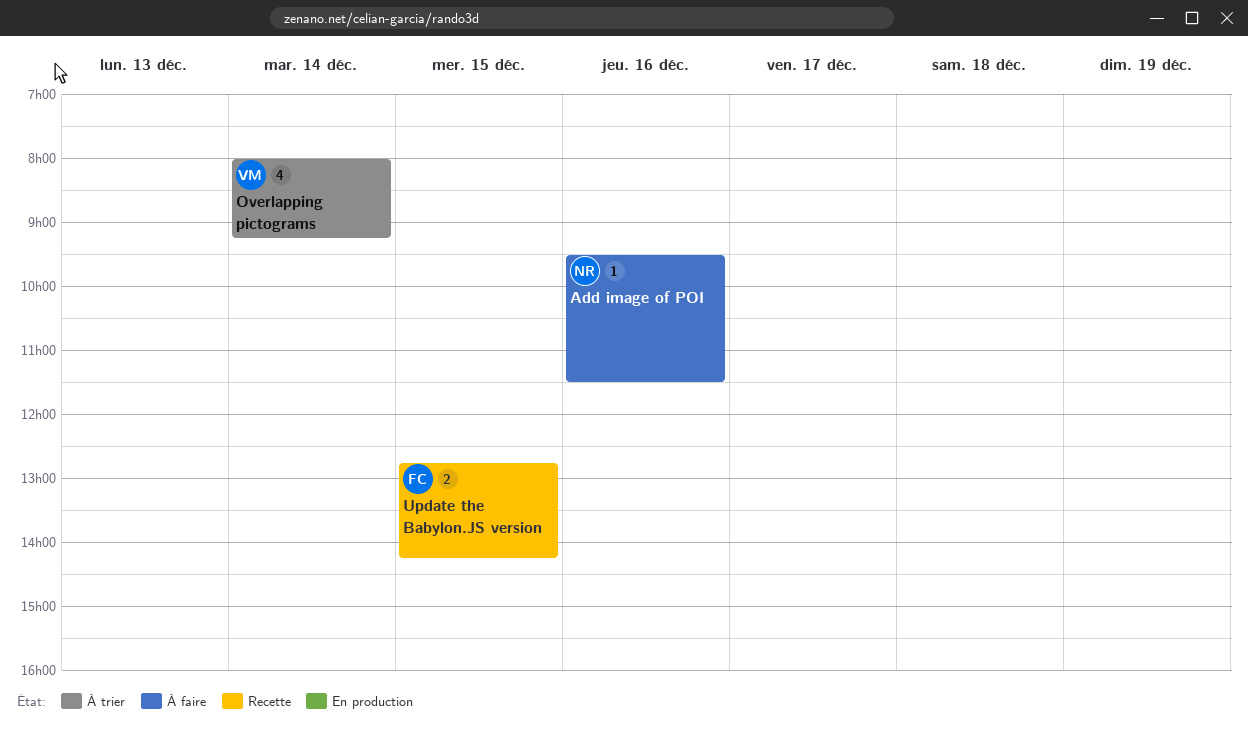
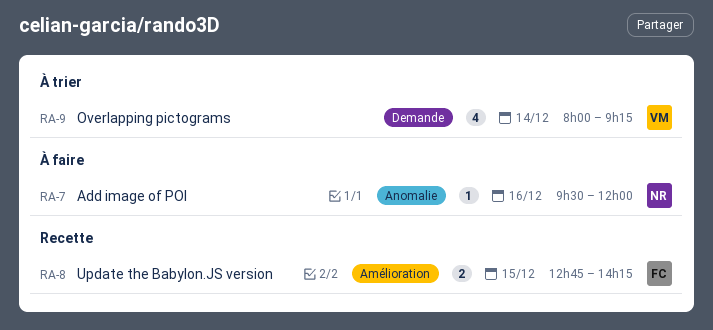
Add image of POI, ends: 11:30 -> 12:00

